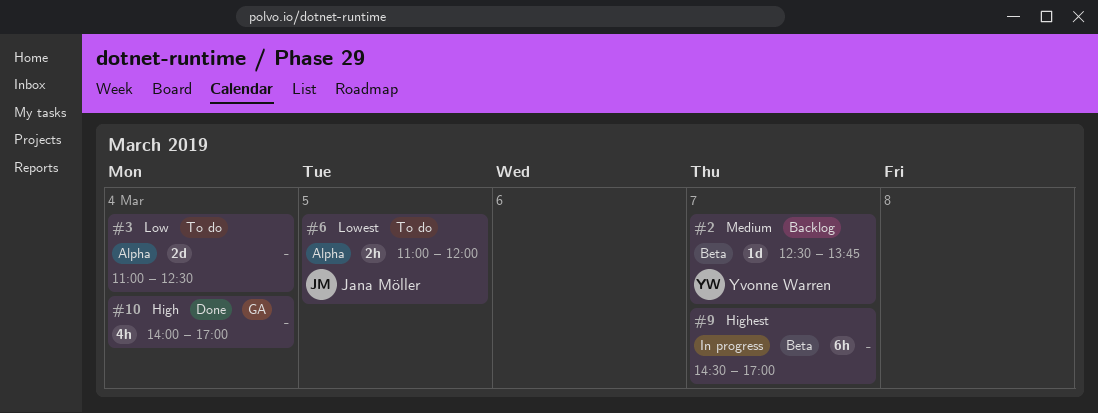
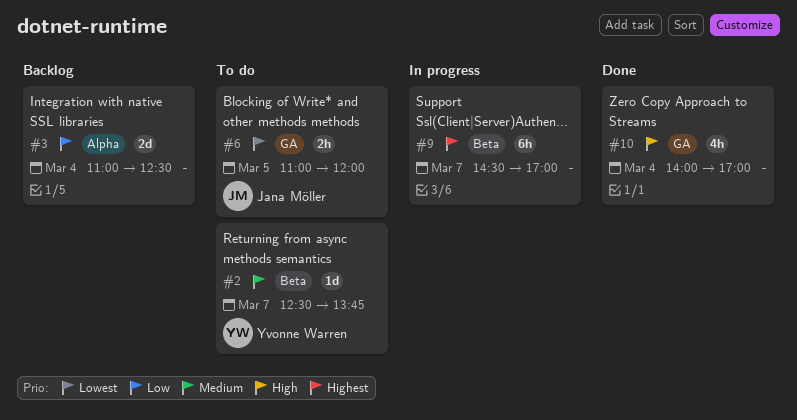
#2, status: Backlog -> To do
#3, status: To do -> Backlog
#6, label: Alpha -> GA

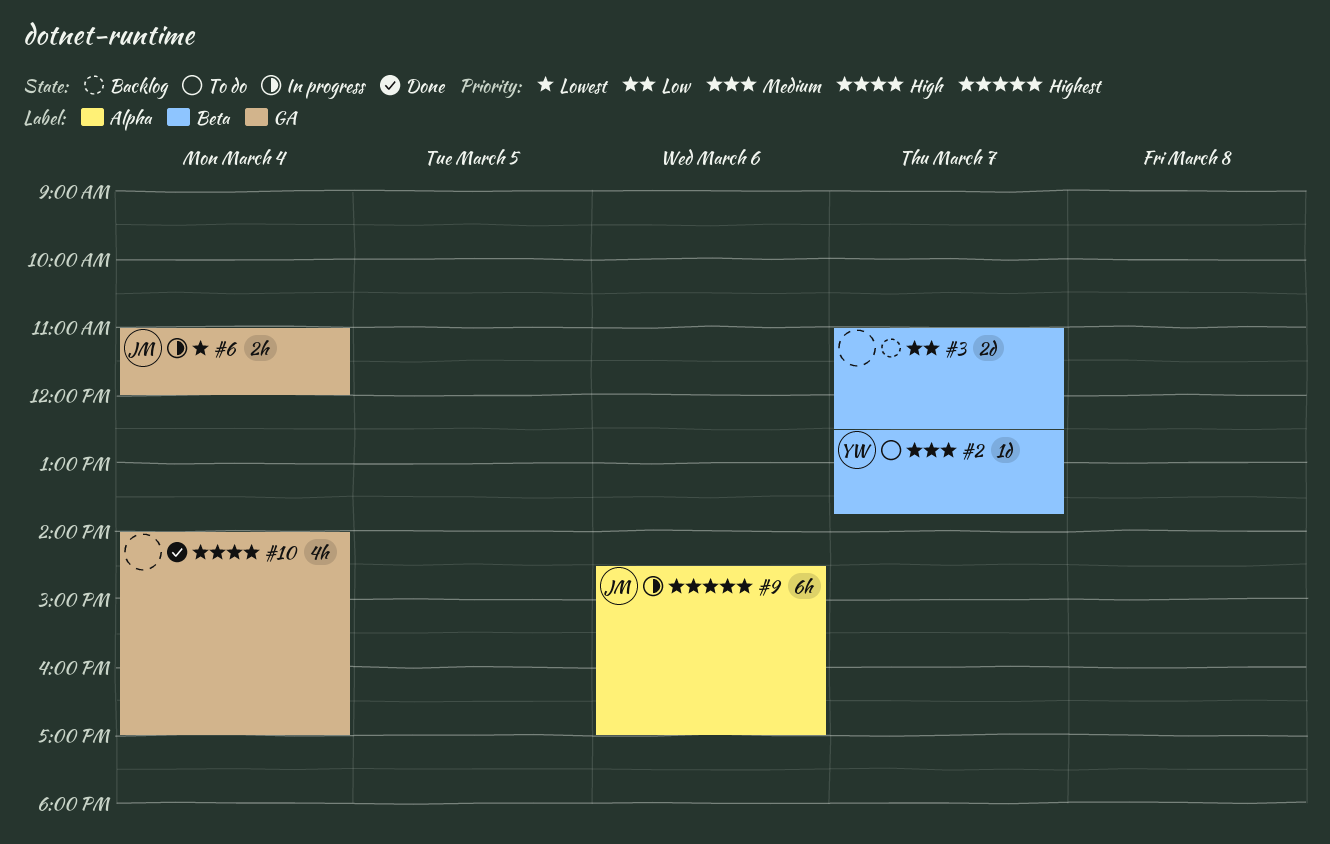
#3, label: Alpha -> Beta
#3, day: Mar 4 -> Mar 7
#6, status: To do -> In progress
#6, day: Mar 5 -> Mar 4
#9, owner: none -> Jana Möller
#9, label: Beta -> Alpha
#9, day: Mar 7 -> Mar 6

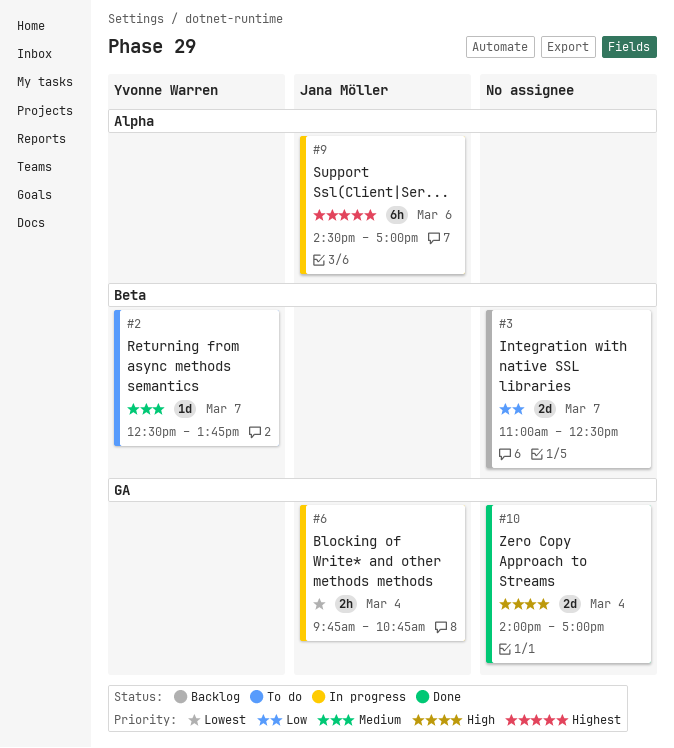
#6, begins: 11:00 -> 09:45
#6, ends: 12:00 -> 10:45
#10, estimate: 4h -> 2d

